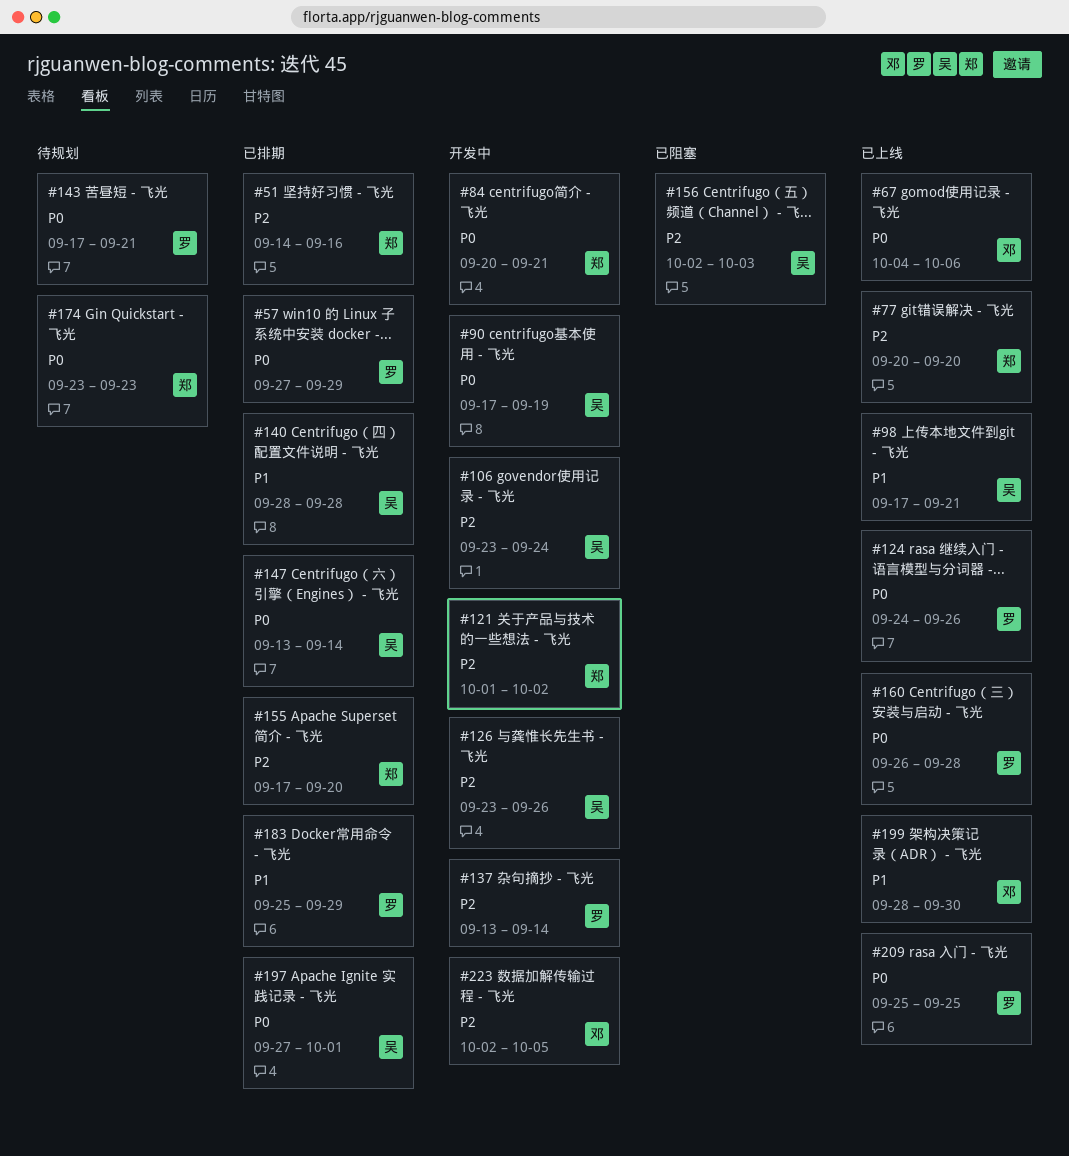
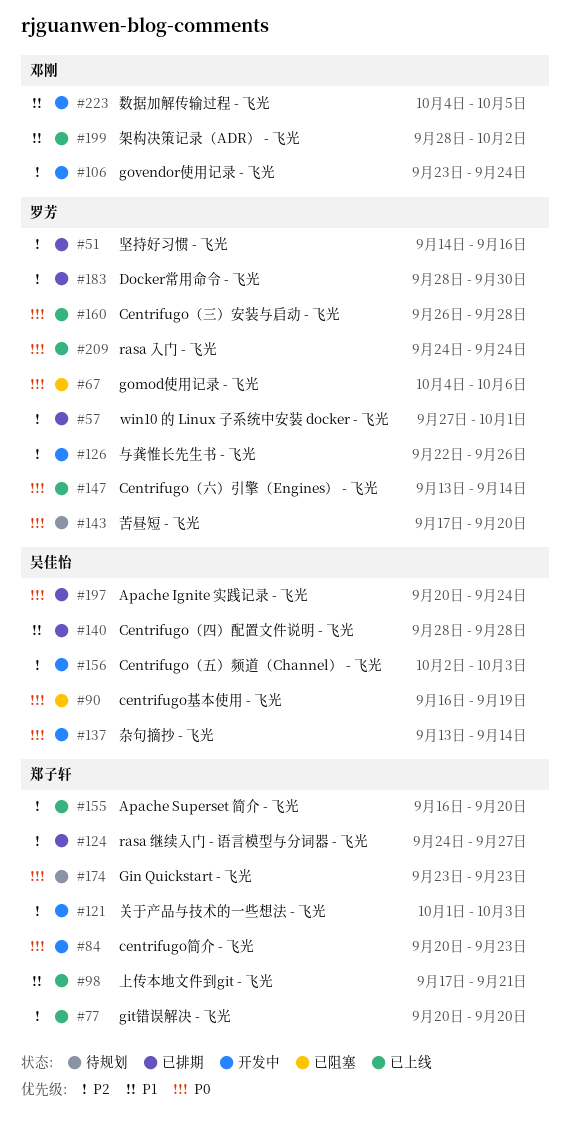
#51, owner: 郑子轩 -> 罗芳
#57, priority: P0 -> P2
#57, due: Sep 29 -> Oct 1
#67, status: 已上线 -> 已阻塞
#67, owner: 邓刚 -> 罗芳
#84, due: Sep 21 -> Sep 23
#90, status: 开发中 -> 已阻塞
#90, start: Sep 17 -> Sep 16
#98, owner: 吴佳怡 -> 郑子轩
#106, owner: 吴佳怡 -> 邓刚
#121, due: Oct 2 -> Oct 3
#124, status: 已上线 -> 已排期
#124, owner: 罗芳 -> 郑子轩
#124, priority: P0 -> P2
#124, due: Sep 26 -> Sep 27
#126, owner: 吴佳怡 -> 罗芳
#126, start: Sep 23 -> Sep 22
#137, owner: 罗芳 -> 吴佳怡
#137, priority: P2 -> P0
#143, due: Sep 21 -> Sep 20
#147, status: 已排期 -> 已上线
#147, owner: 吴佳怡 -> 罗芳
#155, status: 已排期 -> 已上线
#155, start: Sep 17 -> Sep 16
#156, status: 已阻塞 -> 开发中
#183, priority: P1 -> P2
#183, start: Sep 25 -> Sep 28
#183, due: Sep 29 -> Sep 30
#197, start: Sep 27 -> Sep 20
#197, due: Oct 1 -> Sep 24
#199, due: Sep 30 -> Oct 2
#209, start: Sep 25 -> Sep 24
#209, due: Sep 25 -> Sep 24
#223, priority: P2 -> P1
#223, start: Oct 2 -> Oct 4

